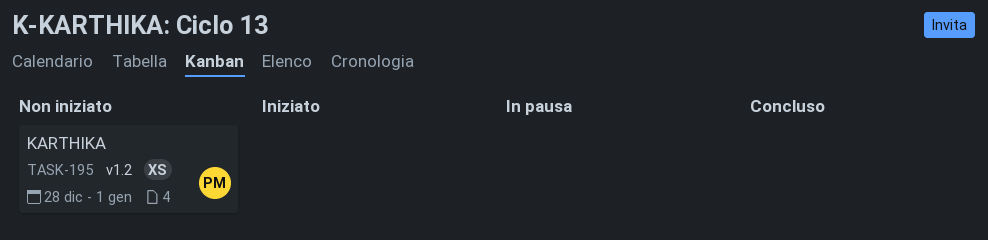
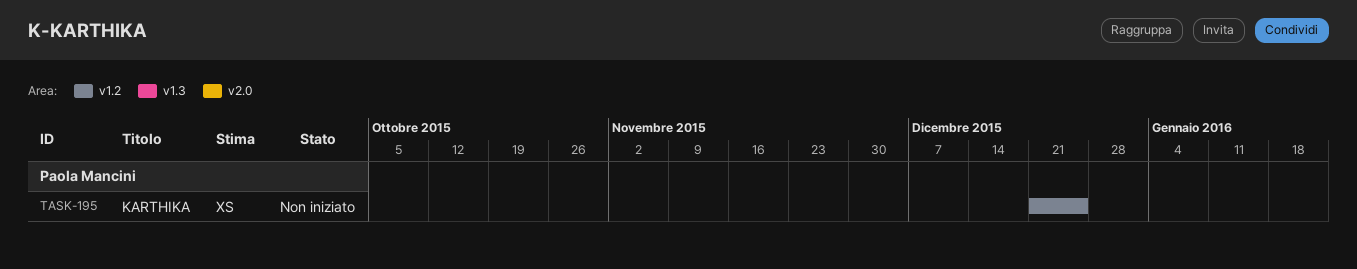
TASK-195, start: Dec 28 -> Dec 21
TASK-195, due: Jan 1 -> Dec 25

